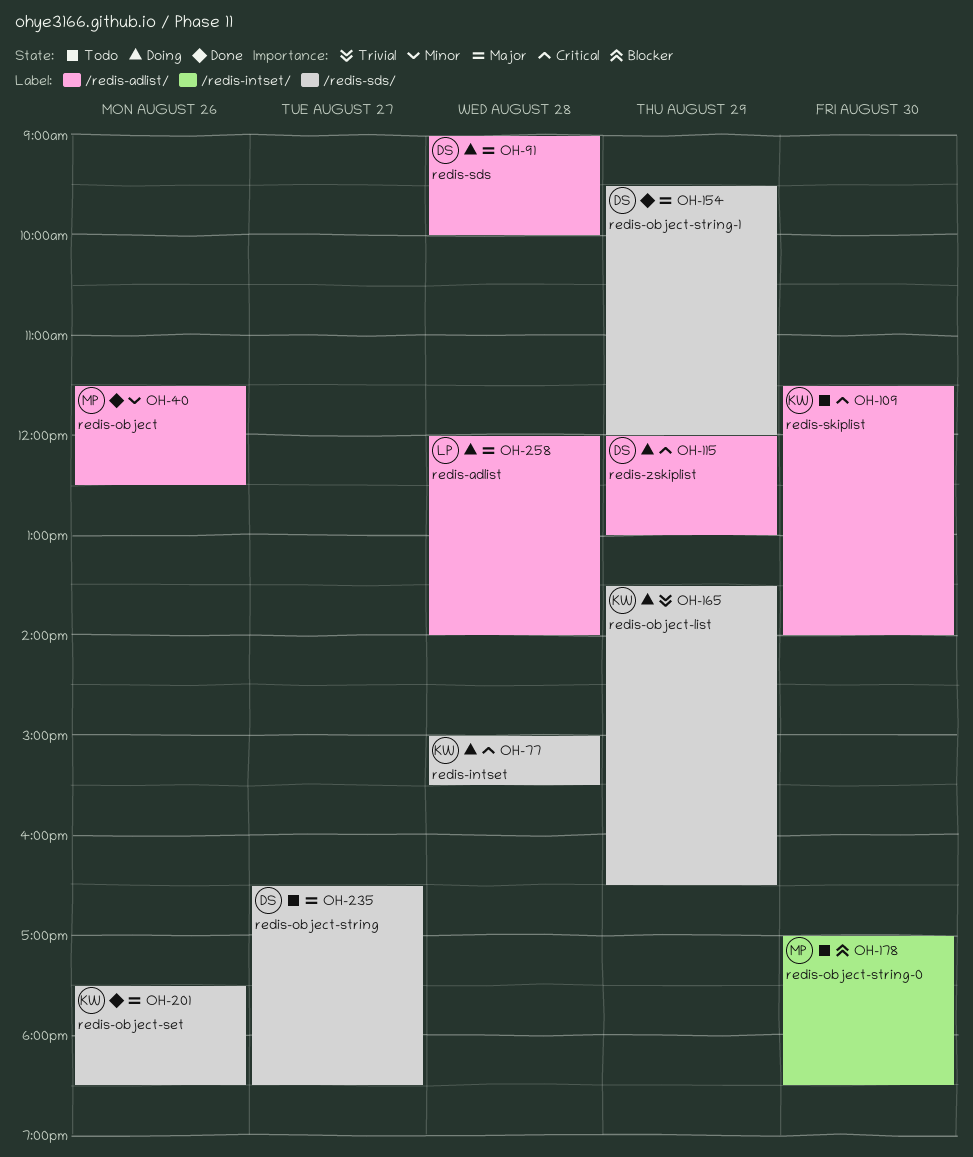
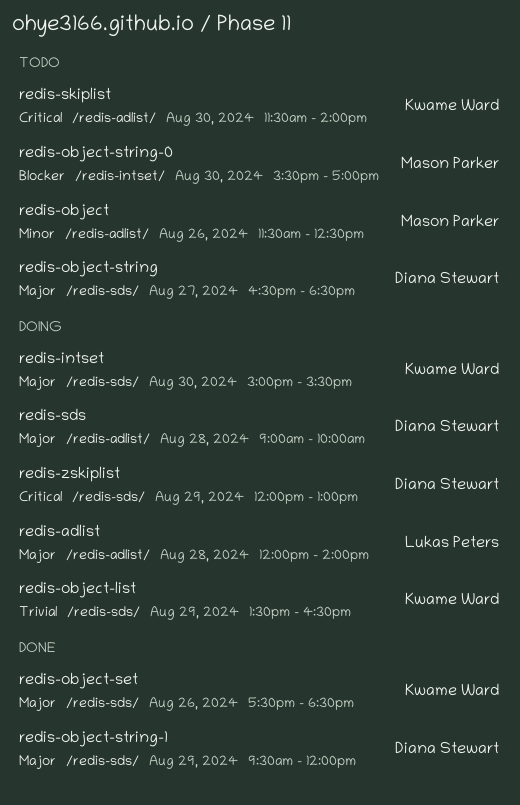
redis-intset, priority: Critical -> Major
redis-intset, day: Aug 28 -> Aug 30
redis-object, status: Done -> Todo
redis-object-string-0, begins: 17:00 -> 15:30
redis-object-string-0, ends: 18:30 -> 17:00
redis-zskiplist, label: /redis-adlist/ -> /redis-sds/

